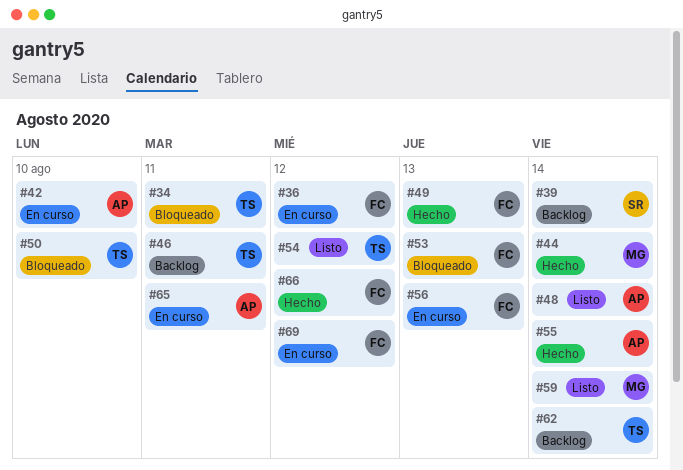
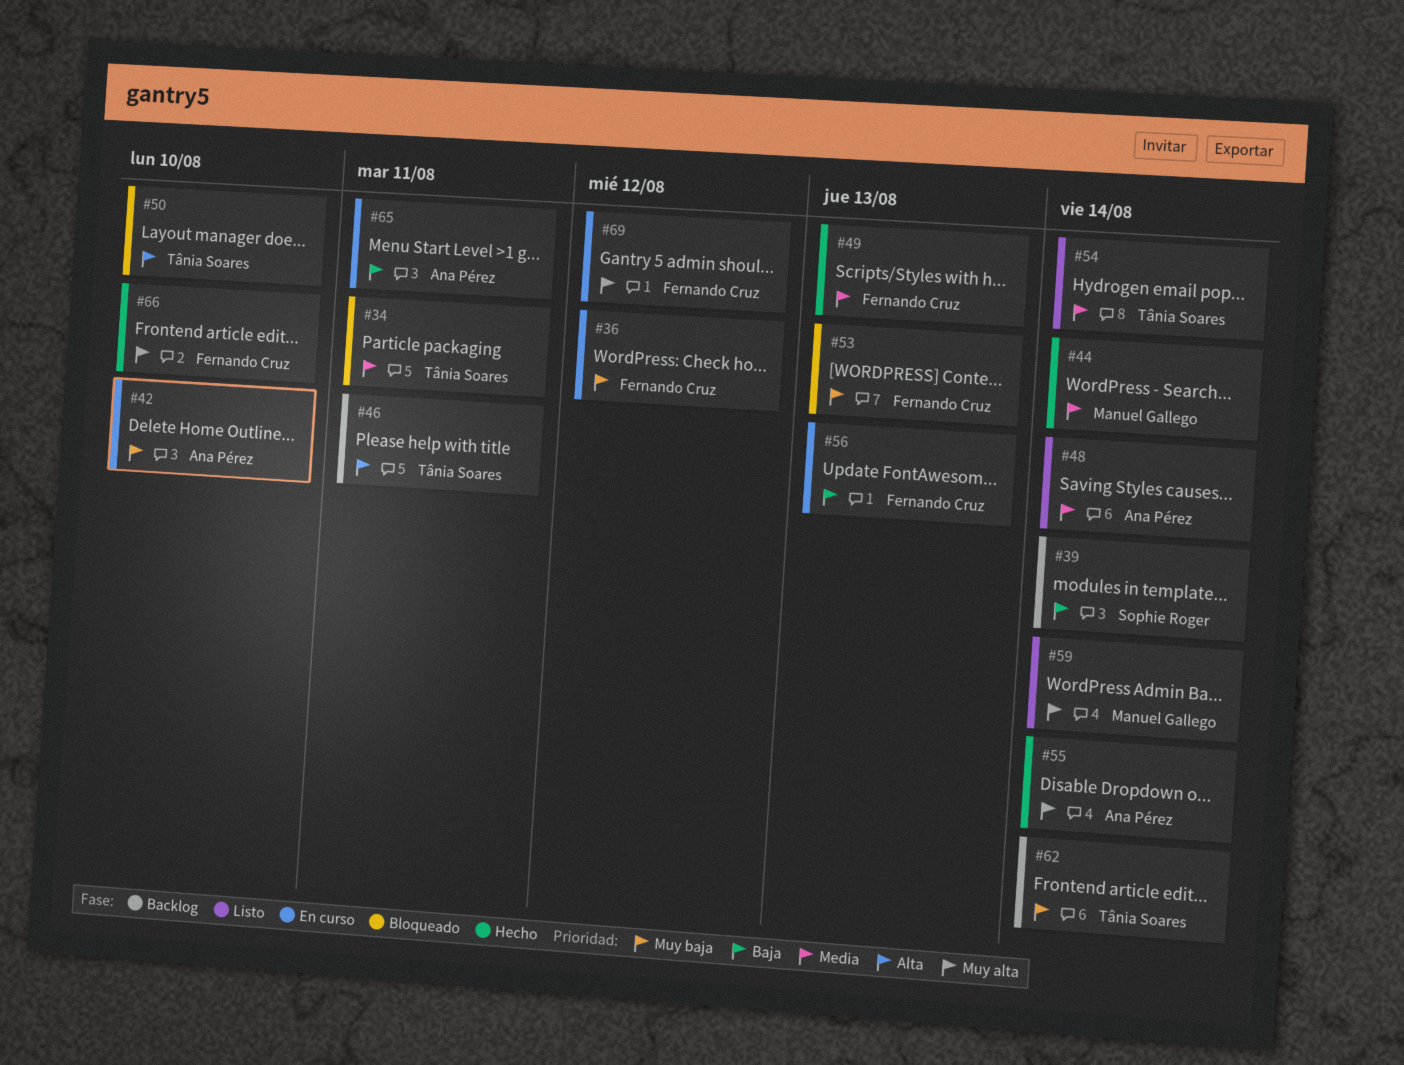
#54, due: Aug 12 -> Aug 14
#66, due: Aug 12 -> Aug 10

